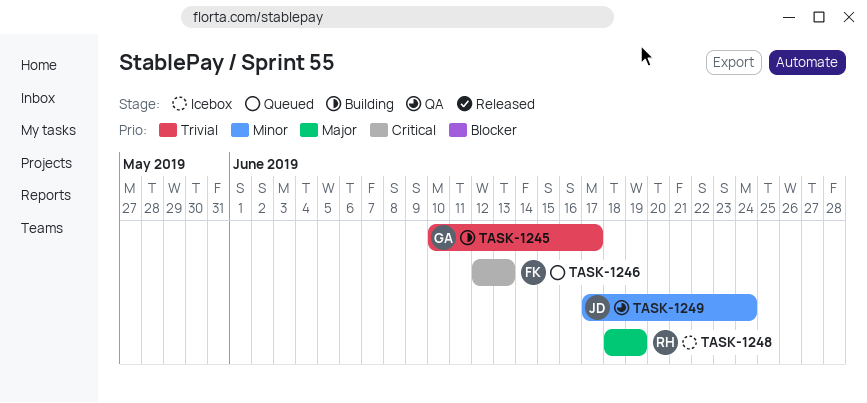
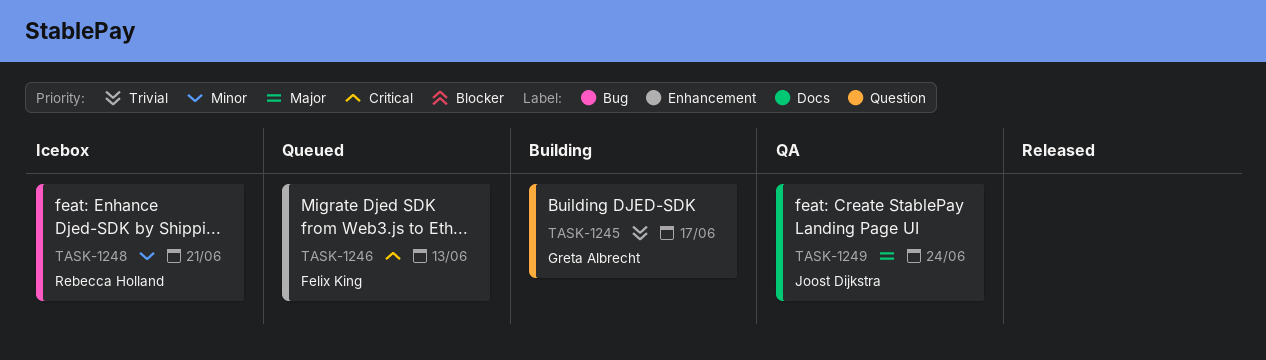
TASK-1248, priority: Major -> Minor
TASK-1248, due: Jun 19 -> Jun 21
TASK-1249, priority: Minor -> Major

